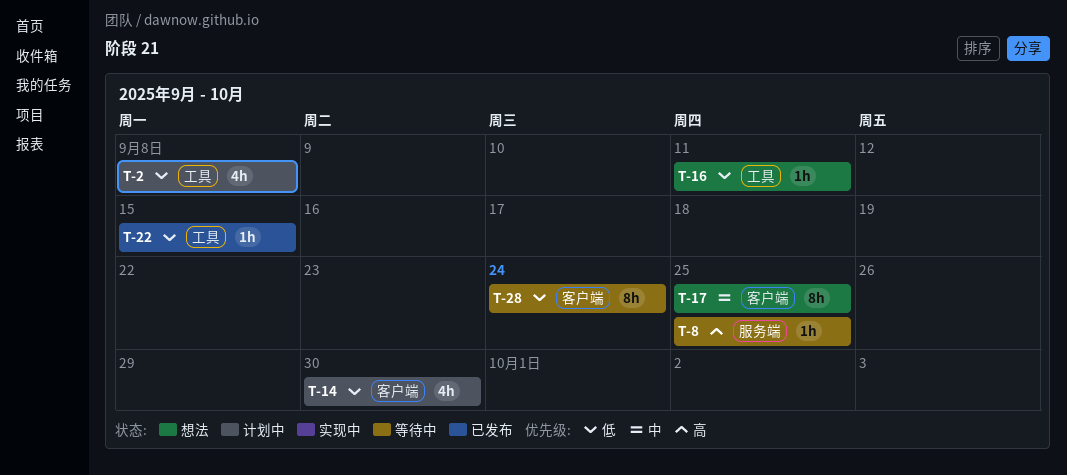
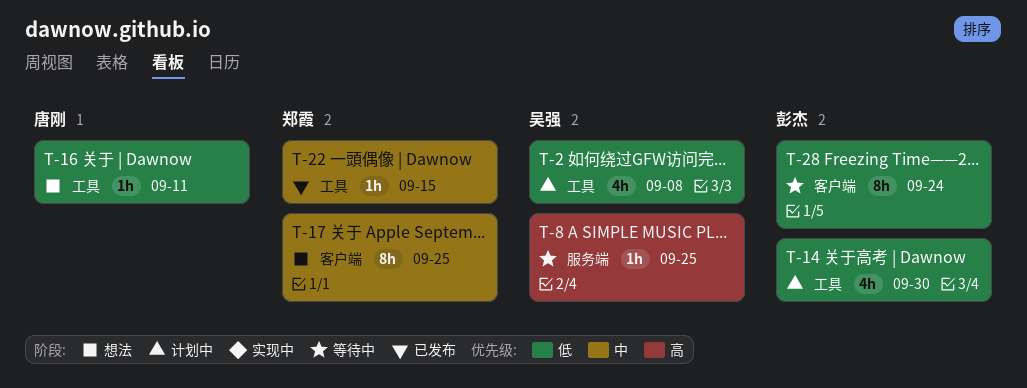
T-14, label: 客户端 -> 工具
T-22, priority: 低 -> 中

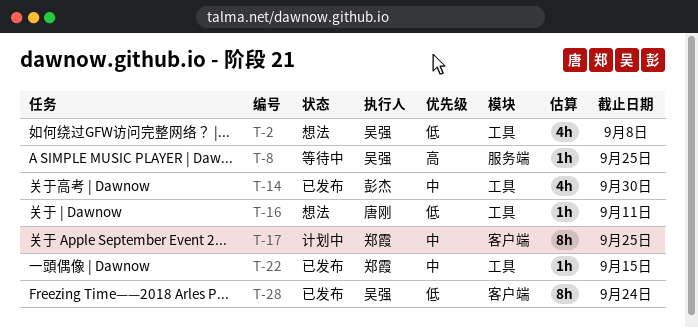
T-2, status: 计划中 -> 想法
T-14, status: 计划中 -> 已发布
T-14, priority: 低 -> 中
T-17, status: 想法 -> 计划中
T-28, status: 等待中 -> 已发布
T-28, owner: 彭杰 -> 吴强

